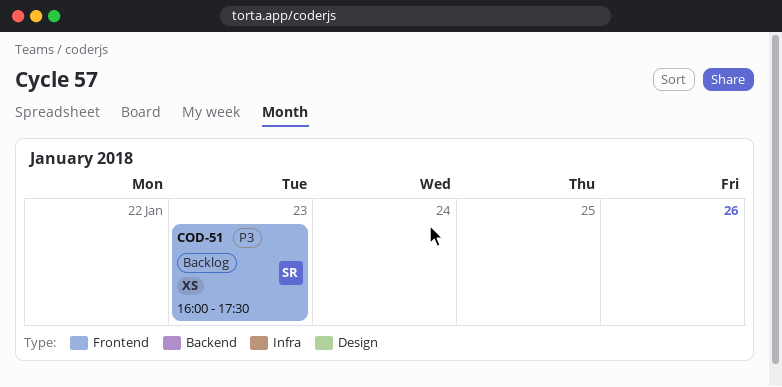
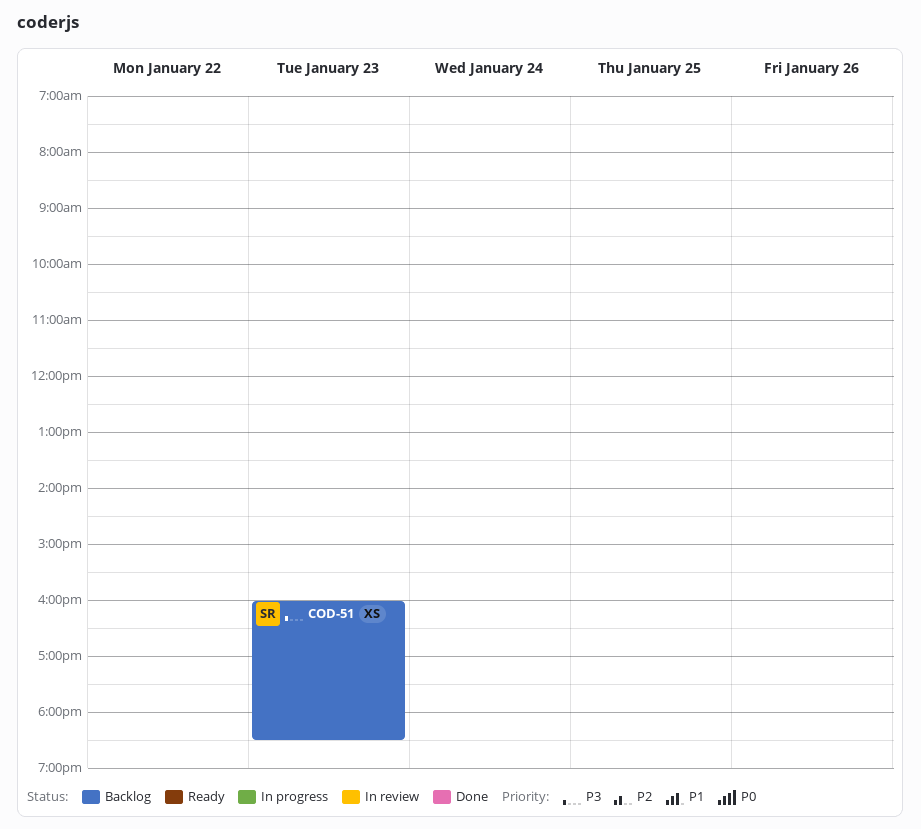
COD-51, ends: 17:30 -> 18:30

